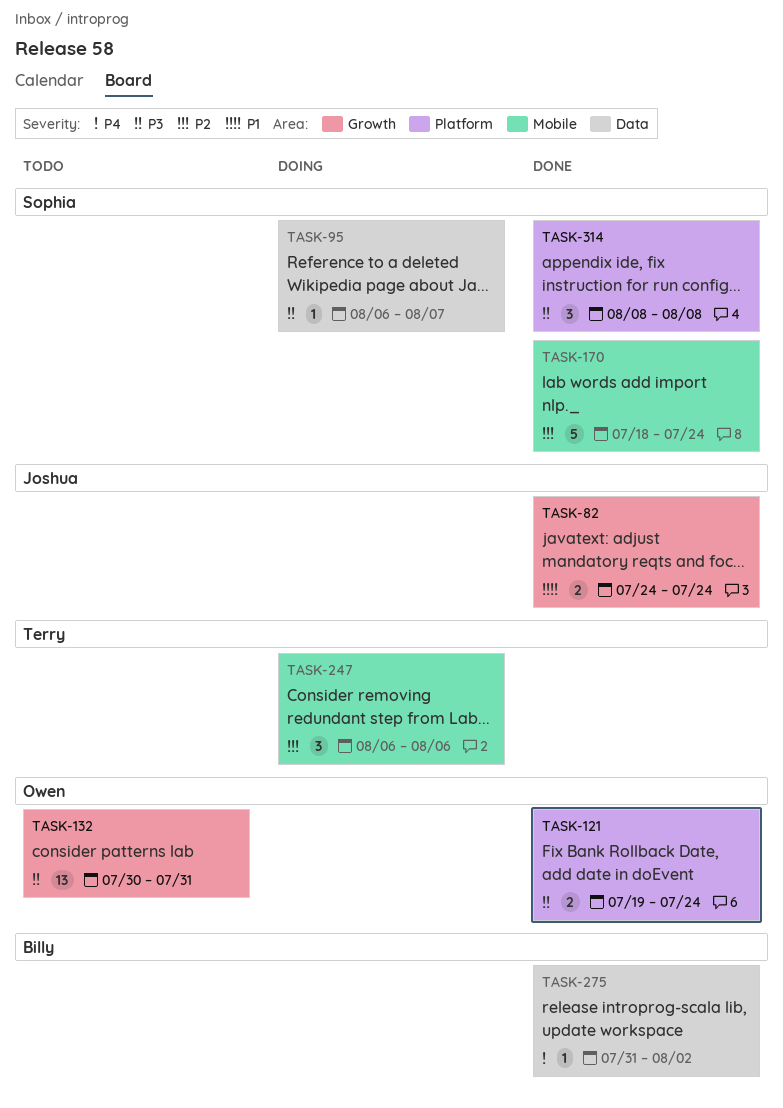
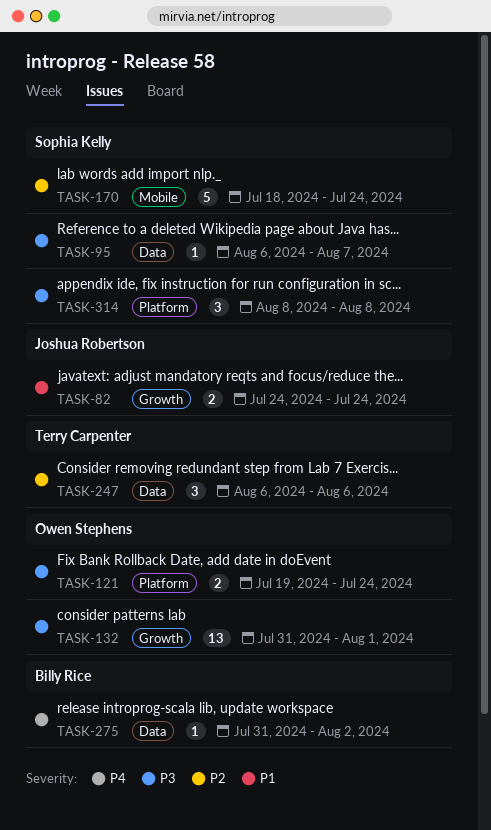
TASK-132, start: Jul 30 -> Jul 31
TASK-132, due: Jul 31 -> Aug 1
TASK-247, label: Mobile -> Data

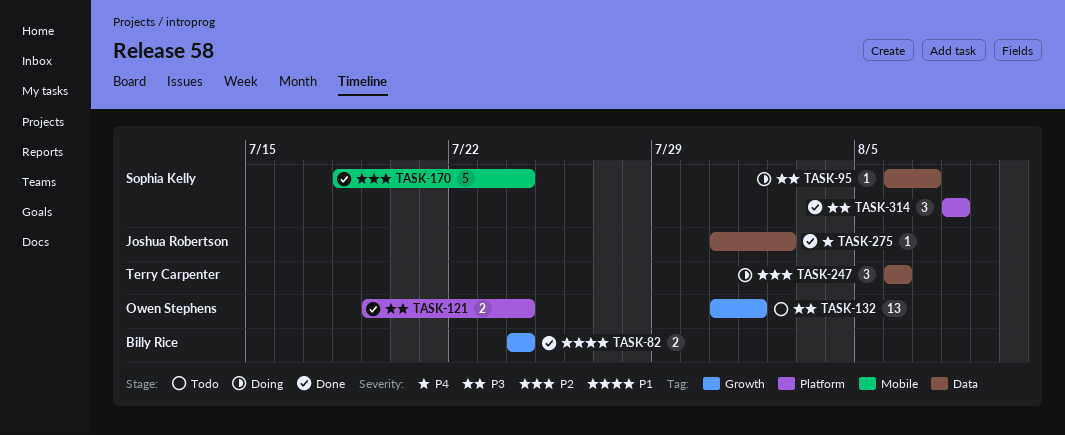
TASK-82, owner: Joshua Robertson -> Billy Rice
TASK-275, owner: Billy Rice -> Joshua Robertson

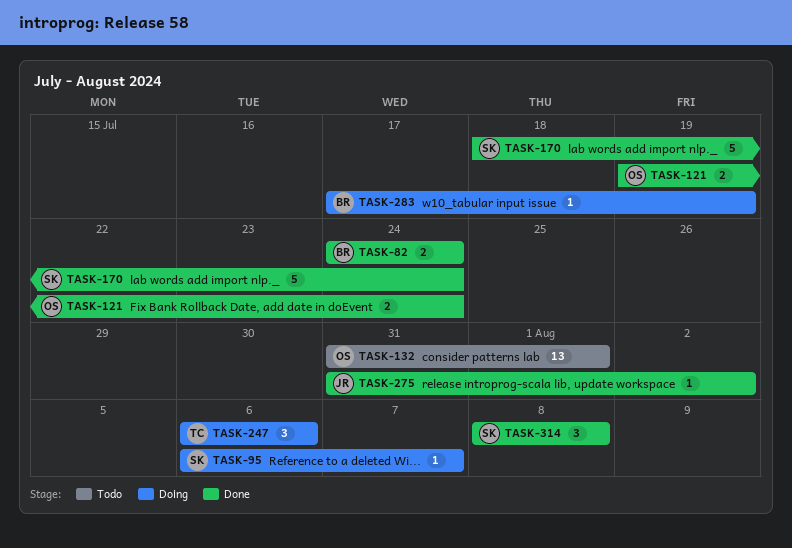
TASK-283: none -> present

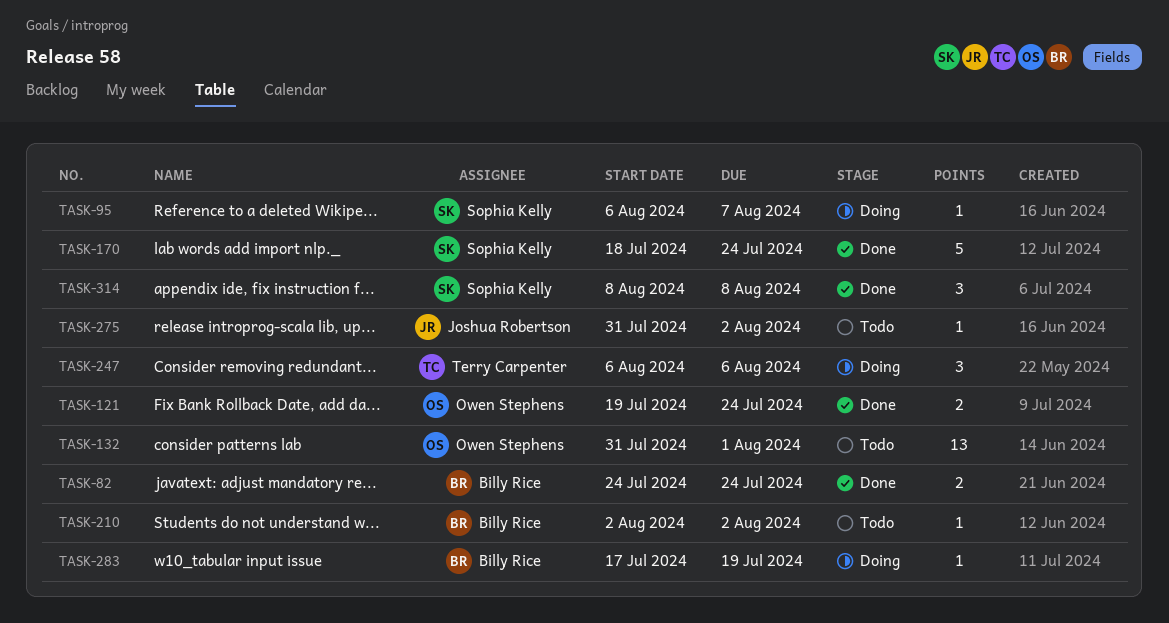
TASK-210: none -> present
TASK-275, status: Done -> Todo

